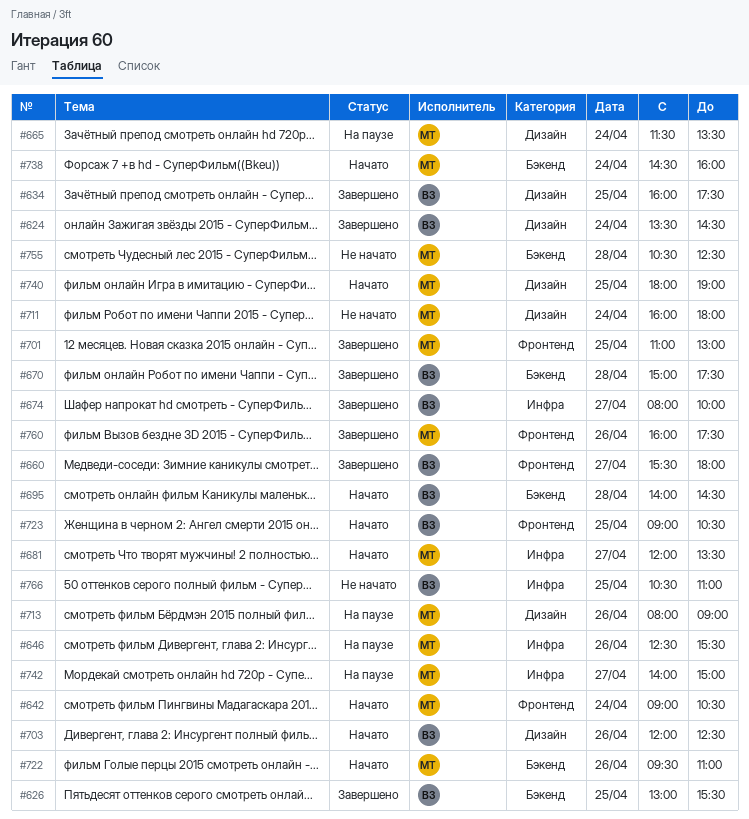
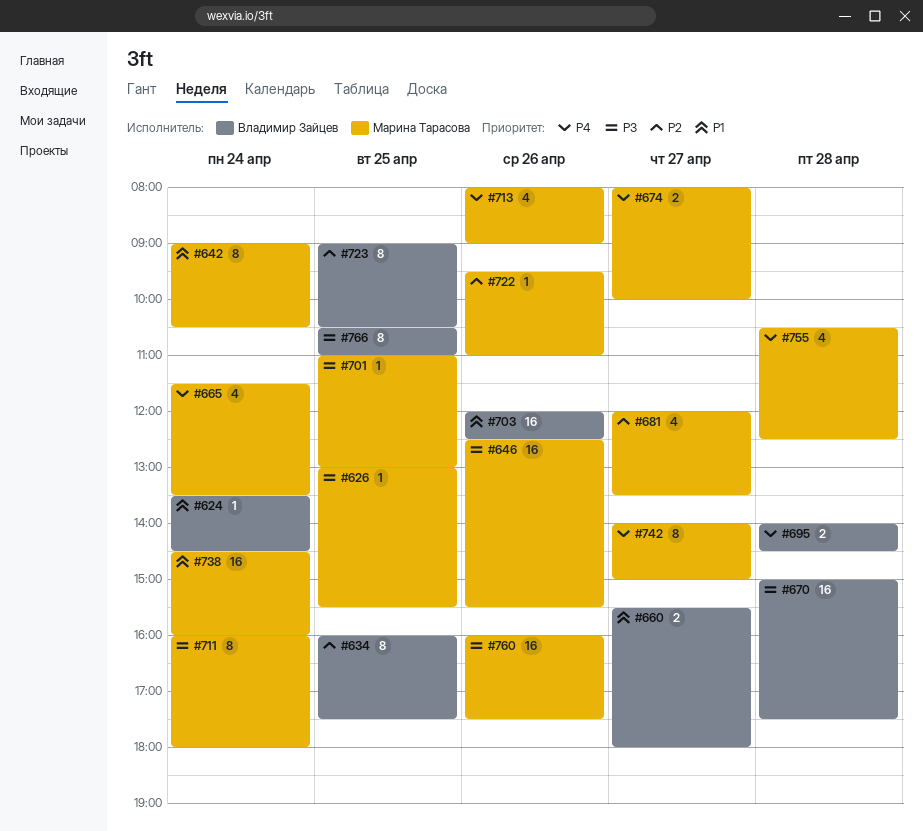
#626, owner: Владимир Зайцев -> Марина Тарасова
#674, owner: Владимир Зайцев -> Марина Тарасова
#740: present -> none

